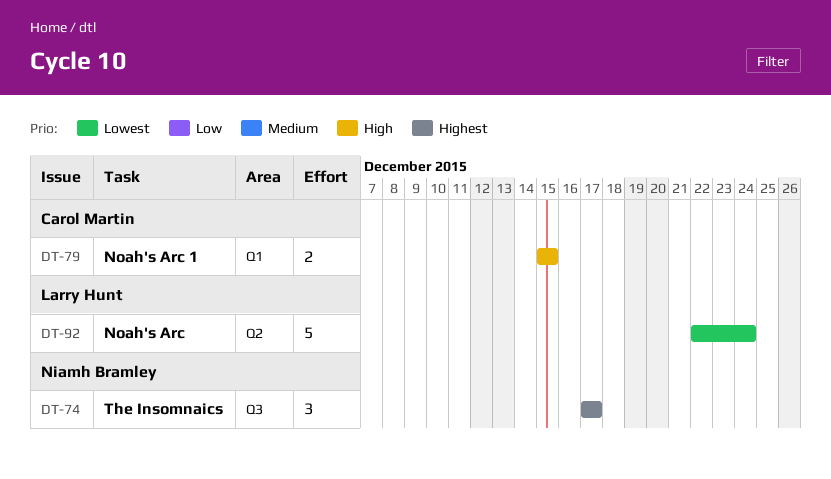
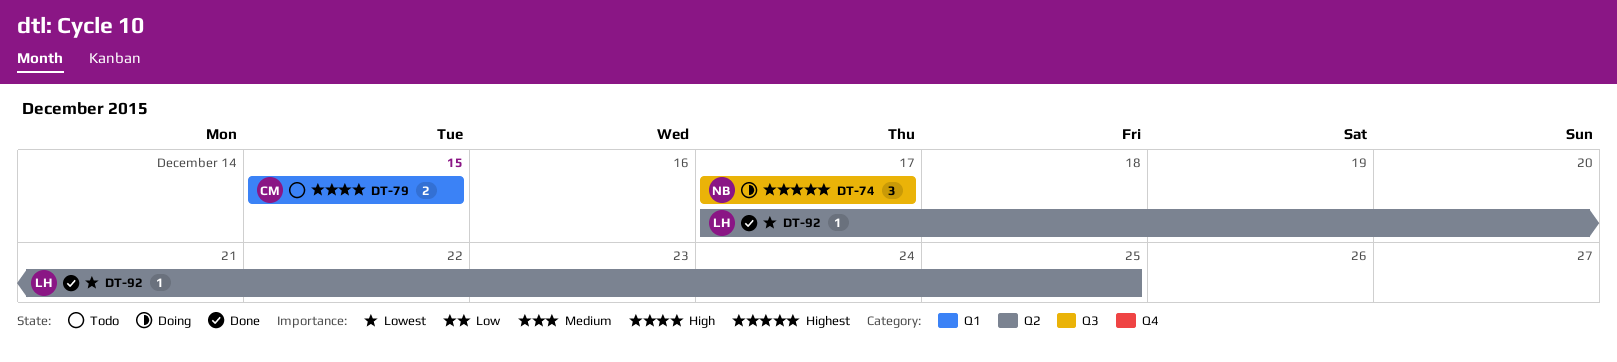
DT-92, estimate: 5 -> 1
DT-92, start: Dec 22 -> Dec 17
DT-92, due: Dec 24 -> Dec 25

